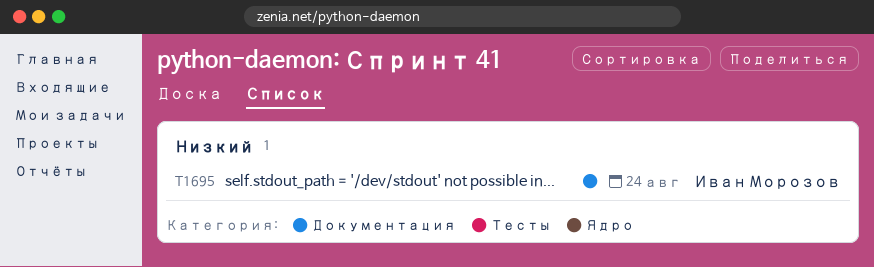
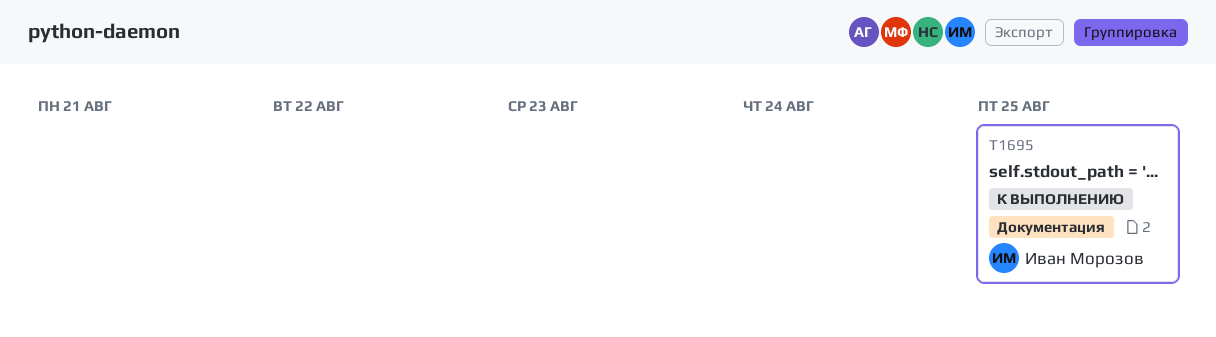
T1695, due: Aug 24 -> Aug 25

